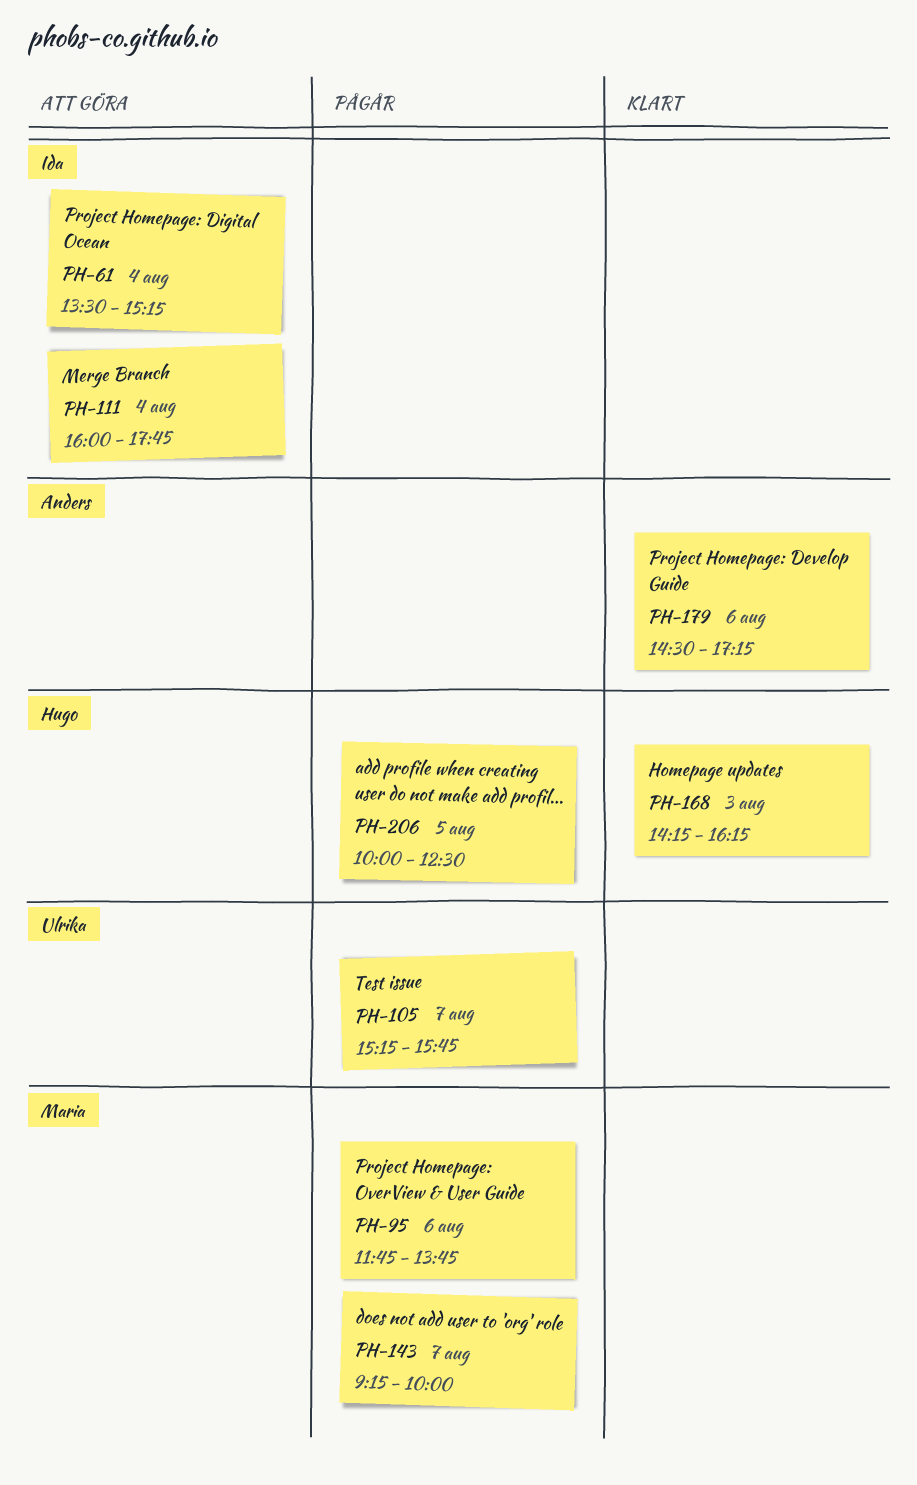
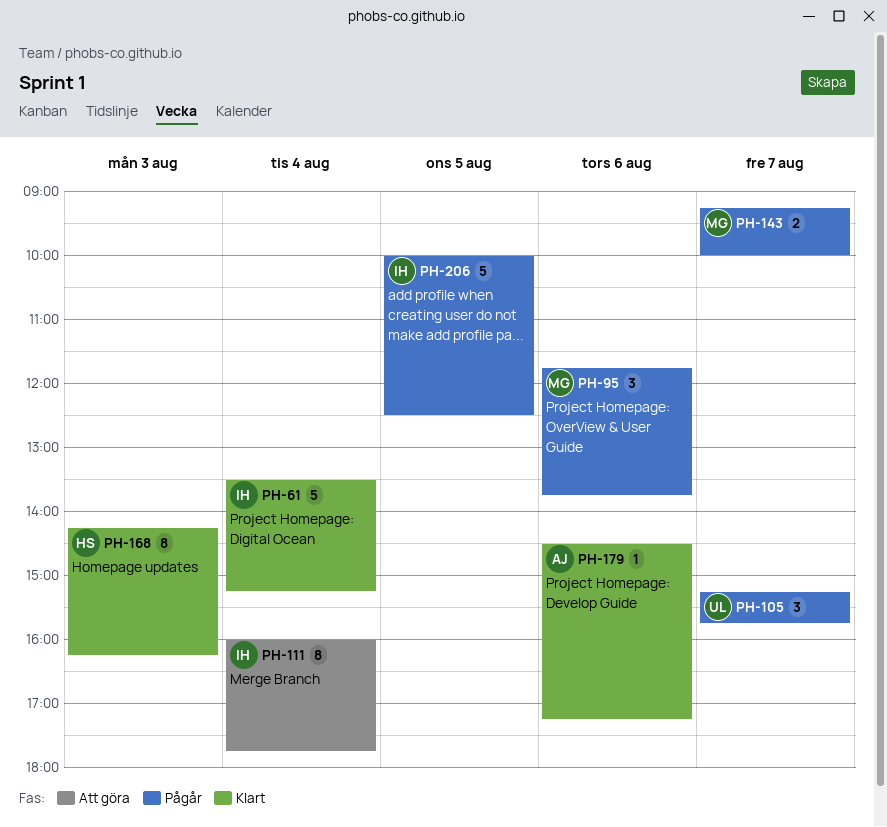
PH-61, status: Att göra -> Klart
PH-206, owner: Hugo -> Ida

